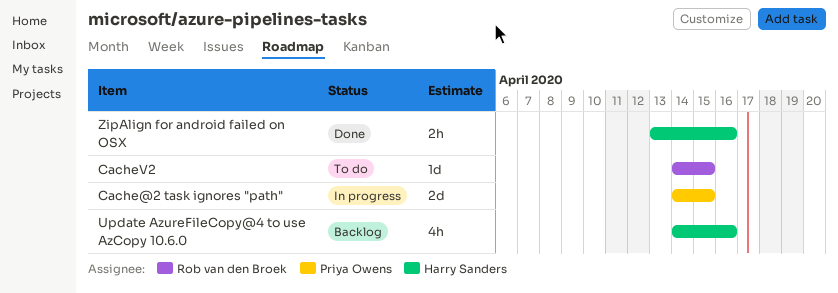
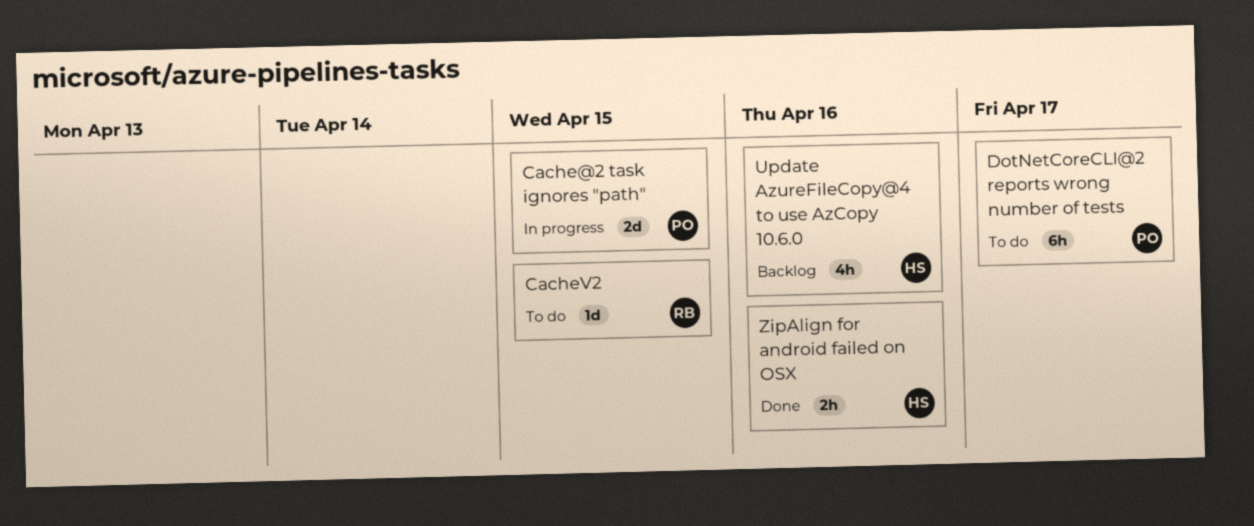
DotNetCoreCLI@2 reports wrong number of tests: none -> present

